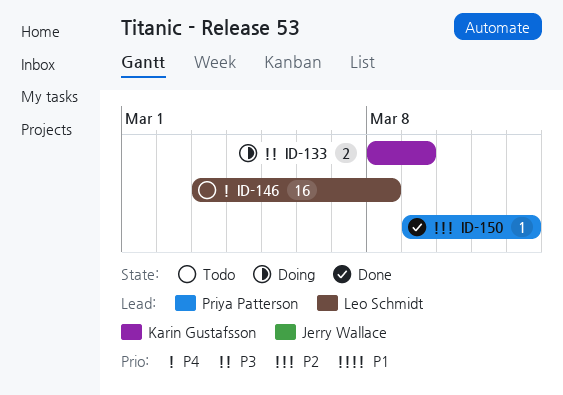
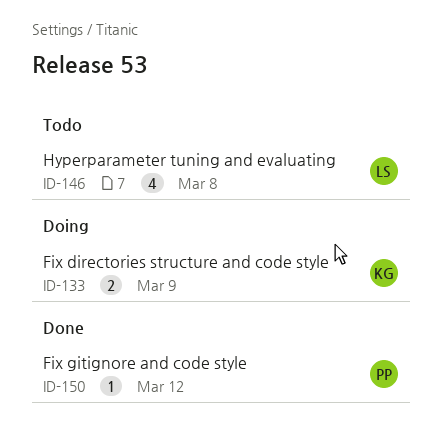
ID-146, estimate: 16 -> 4

